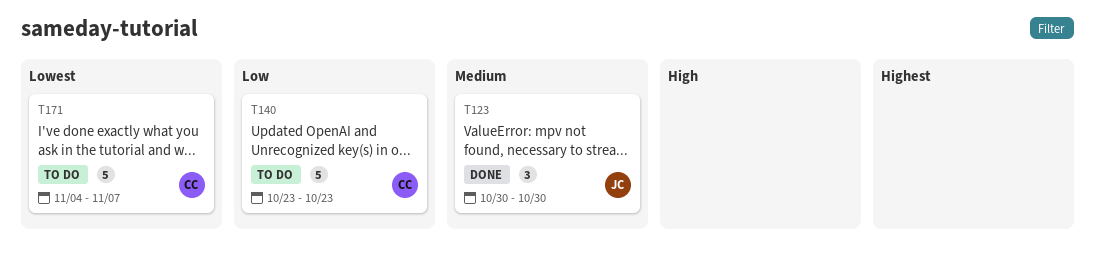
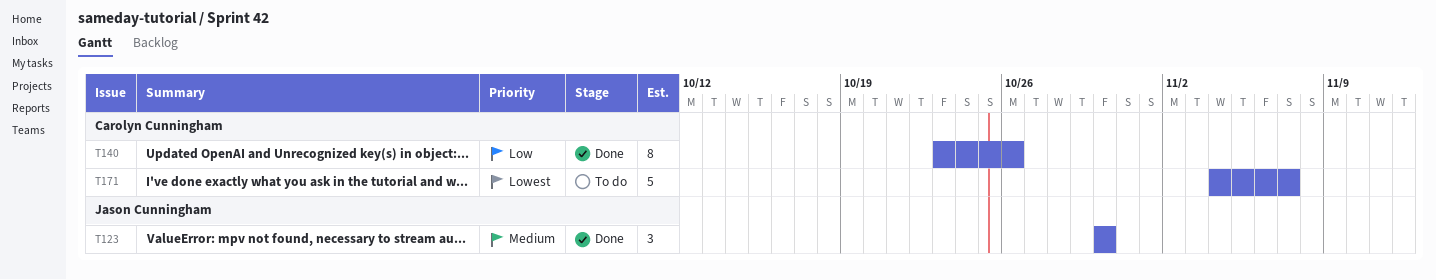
T140, status: To do -> Done
T140, estimate: 5 -> 8
T140, due: Oct 23 -> Oct 26

